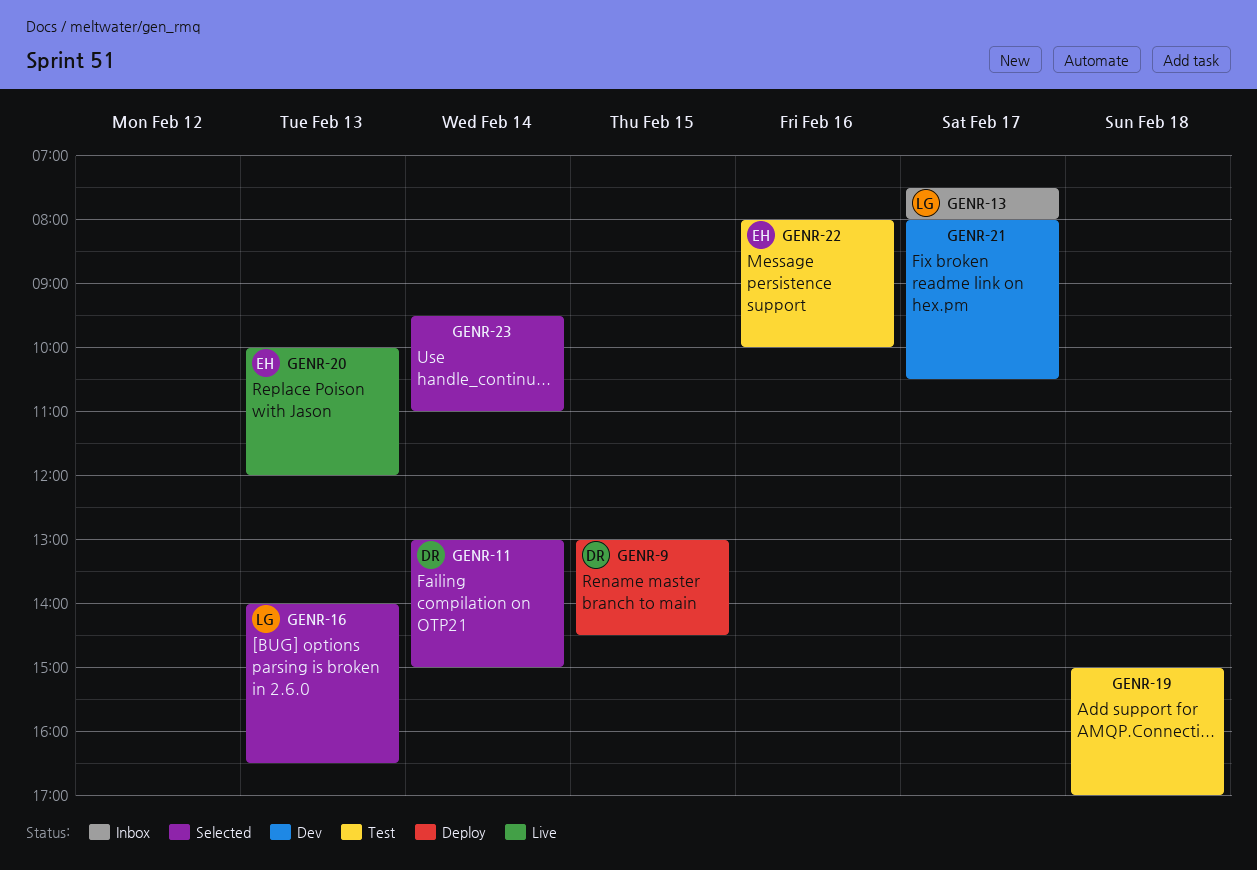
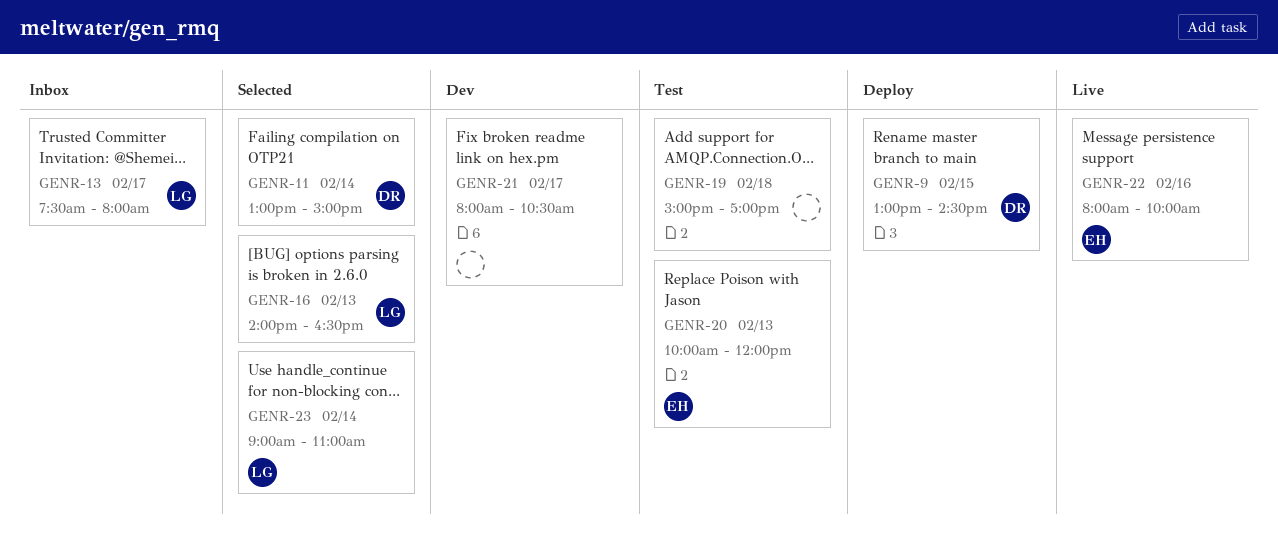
GENR-20, status: Live -> Test
GENR-22, status: Test -> Live
GENR-23, owner: none -> LG
GENR-23, begins: 09:30 -> 09:00

